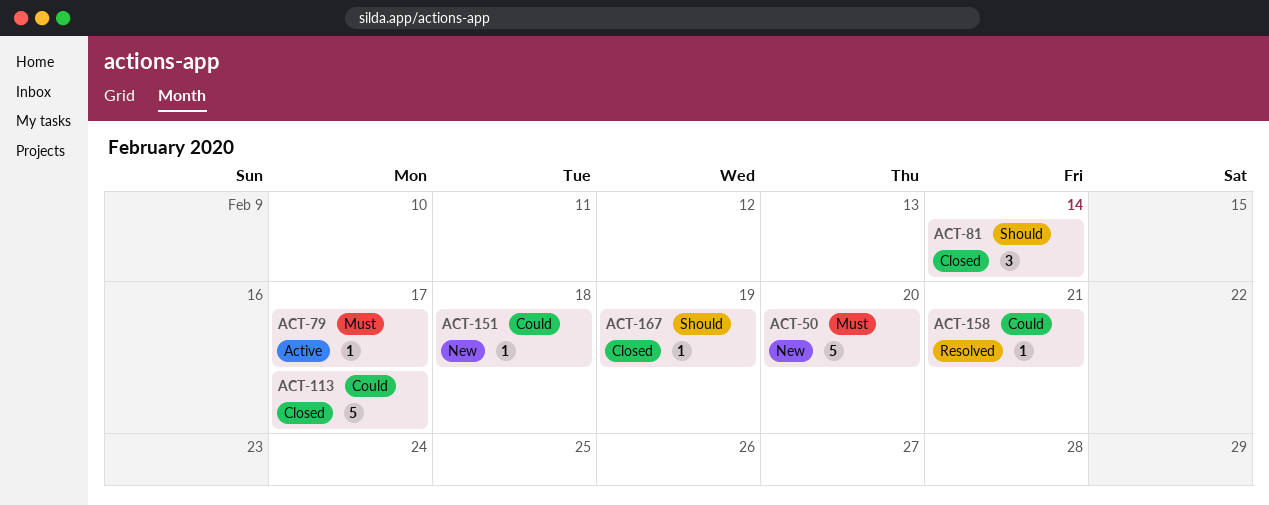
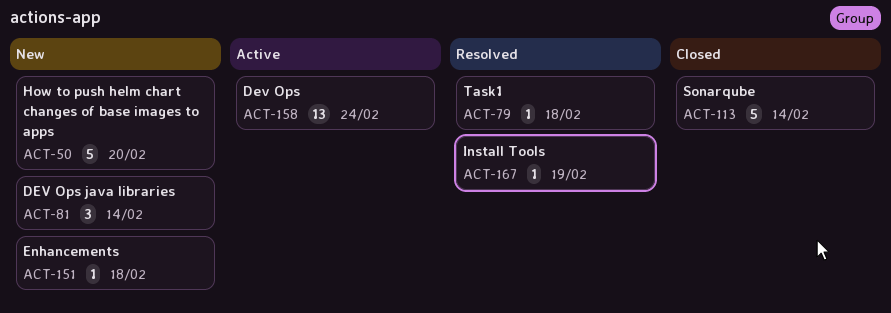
ACT-79, status: Active -> Resolved
ACT-79, due: Feb 17 -> Feb 18
ACT-81, status: Closed -> New
ACT-113, due: Feb 17 -> Feb 14
ACT-158, status: Resolved -> Active
ACT-158, estimate: 1 -> 13
ACT-158, due: Feb 21 -> Feb 24
ACT-167, status: Closed -> Resolved

